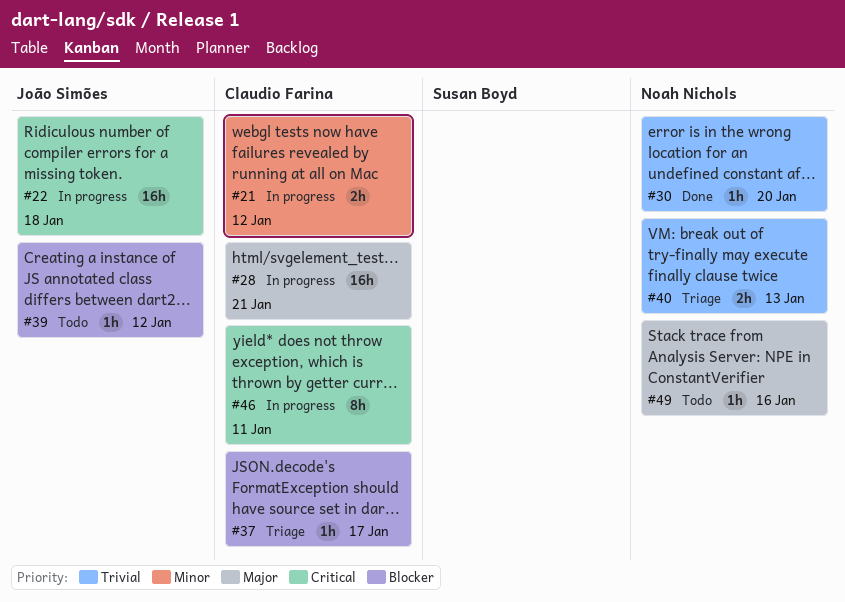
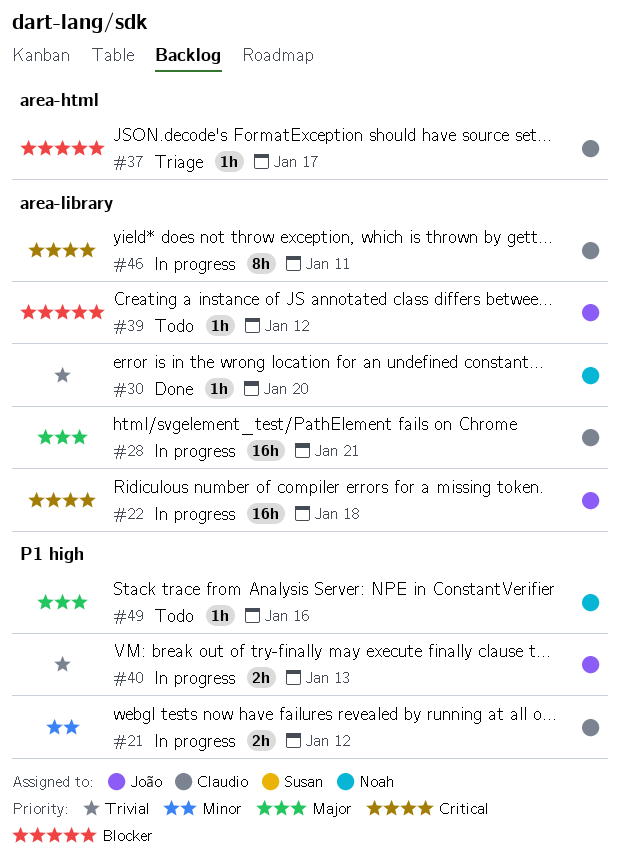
#40, status: Triage -> In progress
#40, owner: Noah Nichols -> João Simões

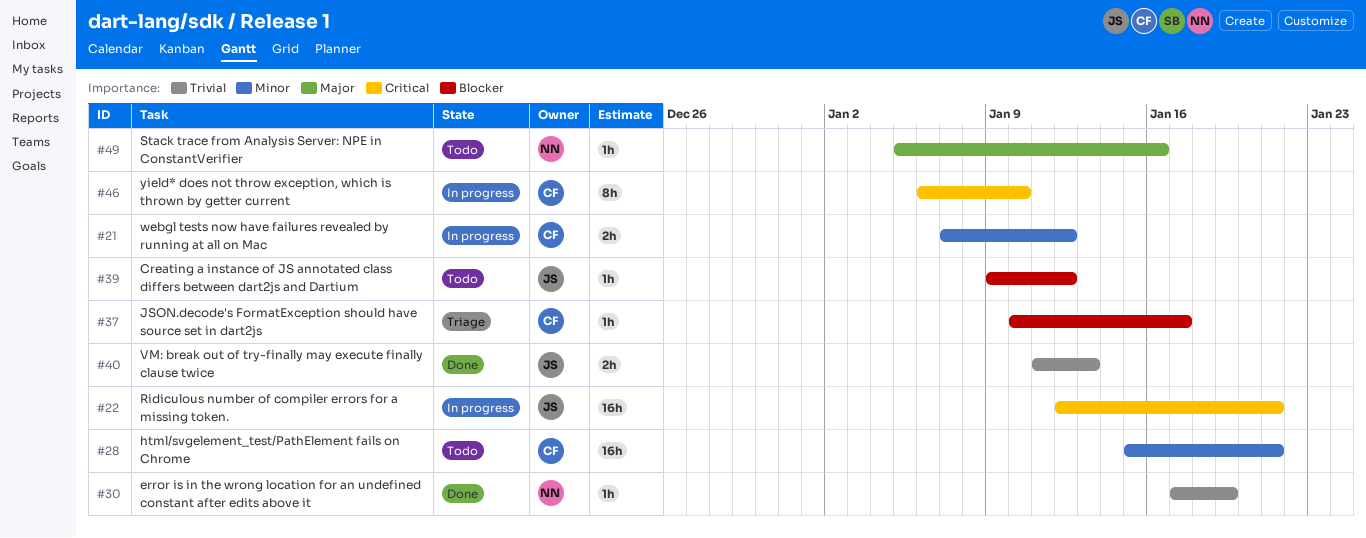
#22, due: Jan 18 -> Jan 21
#28, status: In progress -> Todo
#28, priority: Major -> Minor
#30, due: Jan 20 -> Jan 19
#40, status: In progress -> Done
#46, due: Jan 11 -> Jan 10

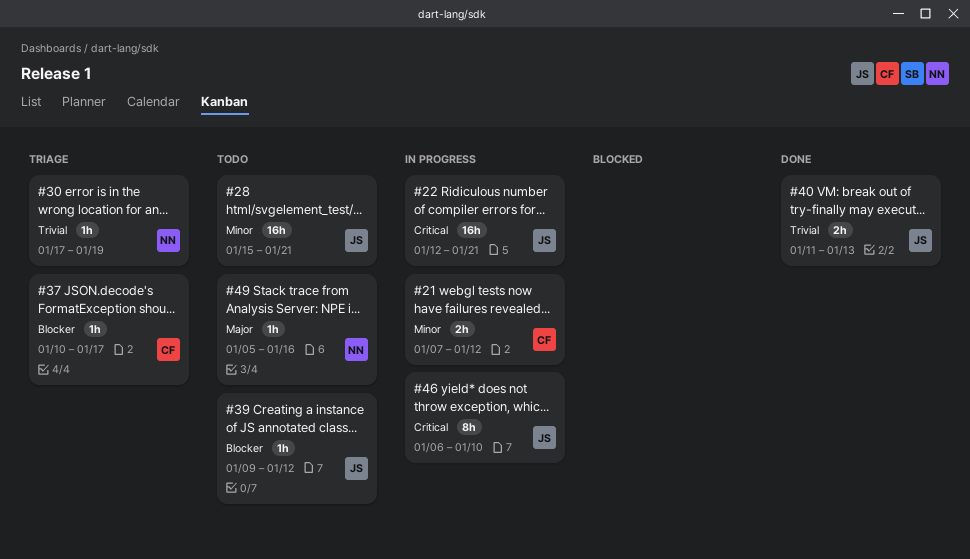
#28, owner: CF -> JS
#30, status: Done -> Triage
#46, owner: CF -> JS

